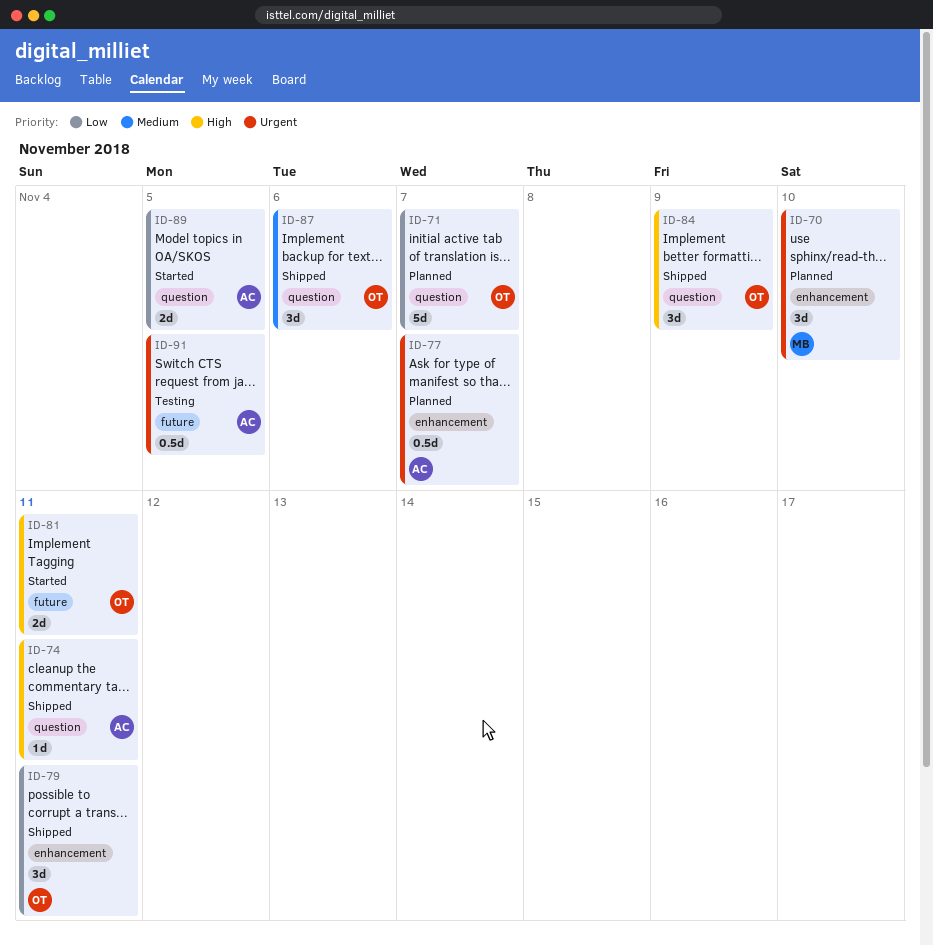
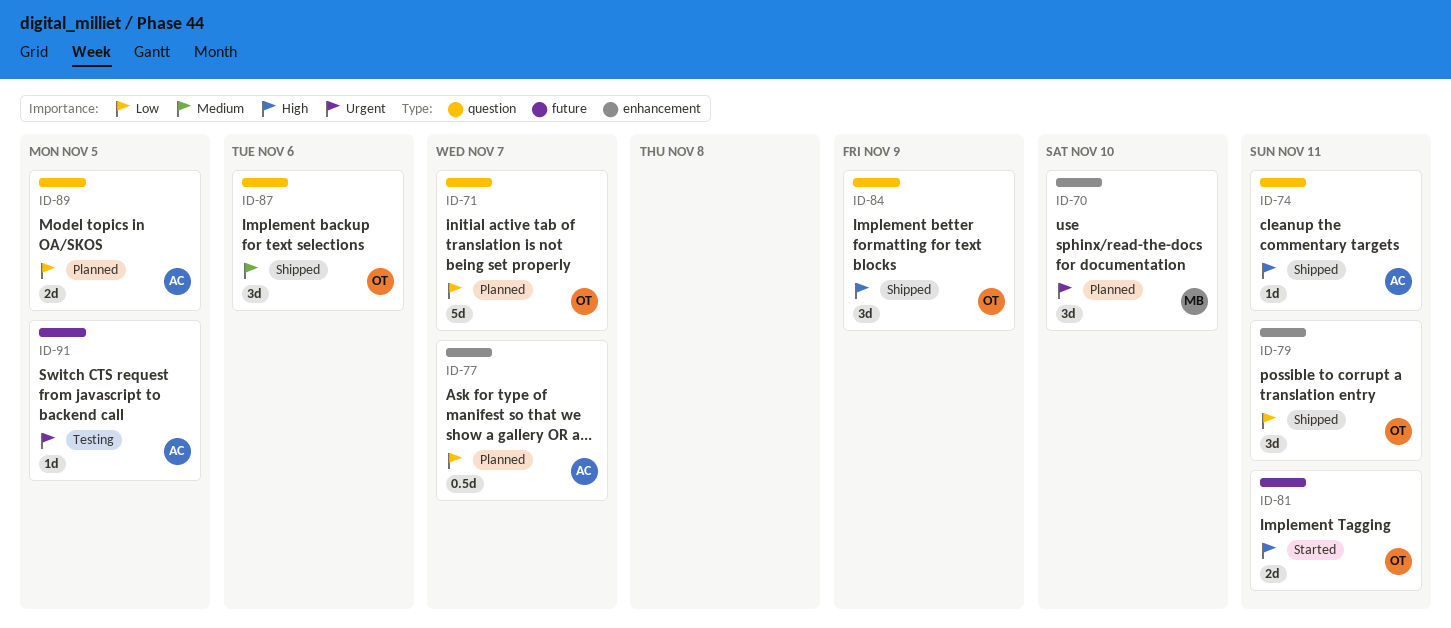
ID-77, priority: Urgent -> Low
ID-89, status: Started -> Planned
ID-91, estimate: 0.5d -> 1d

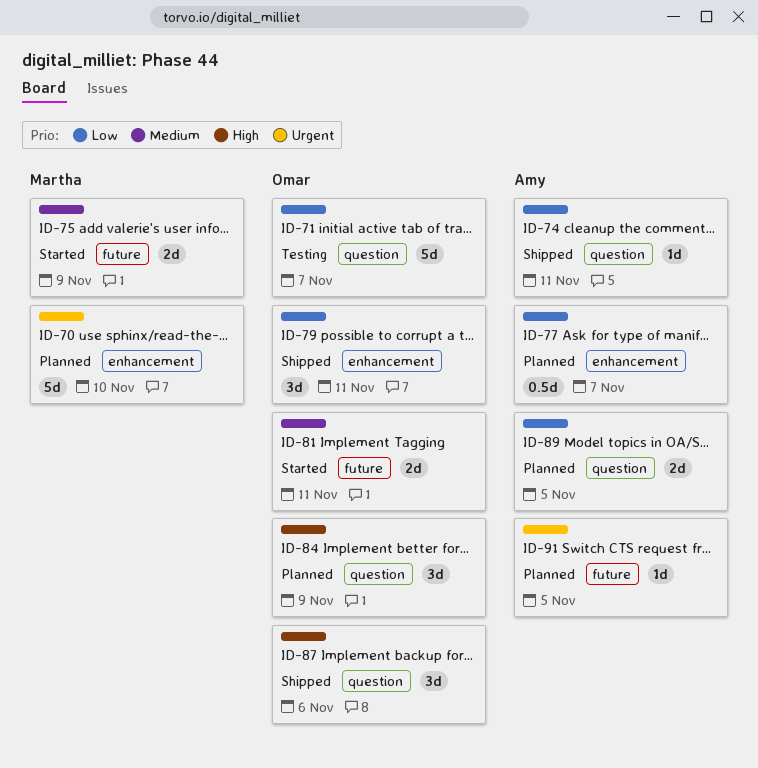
ID-70, estimate: 3d -> 5d
ID-71, status: Planned -> Testing
ID-74, priority: High -> Low
ID-75: none -> present
ID-81, priority: High -> Medium
ID-84, status: Shipped -> Planned
ID-87, priority: Medium -> High
ID-91, status: Testing -> Planned

